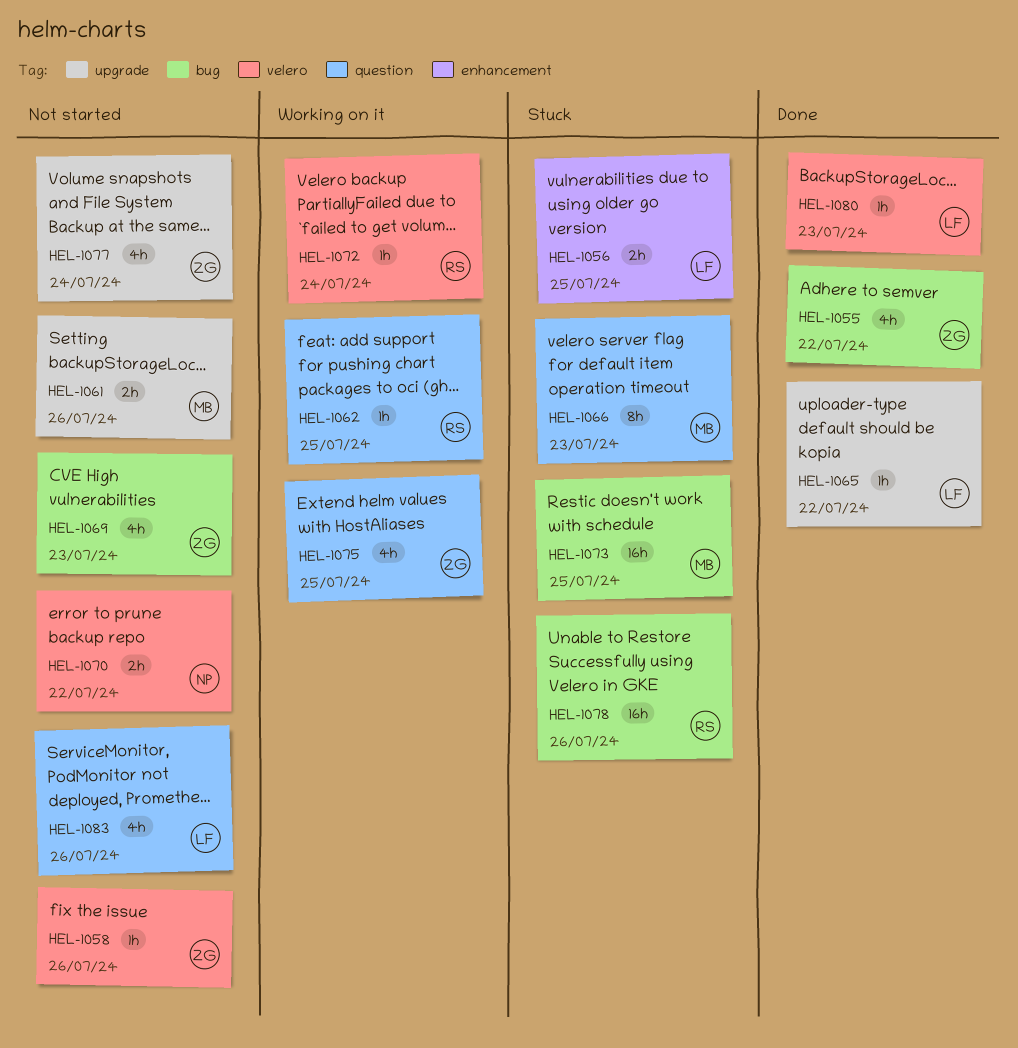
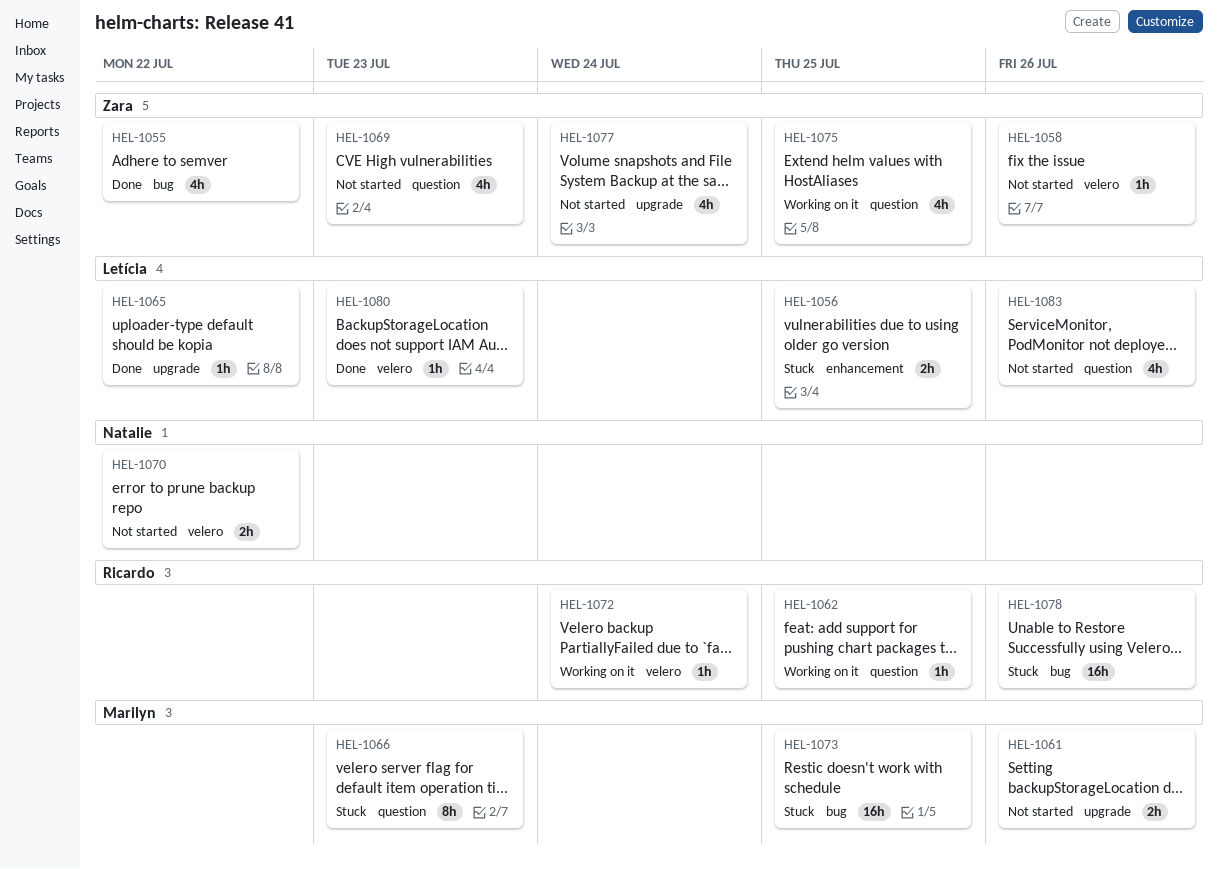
HEL-1069, label: bug -> question

